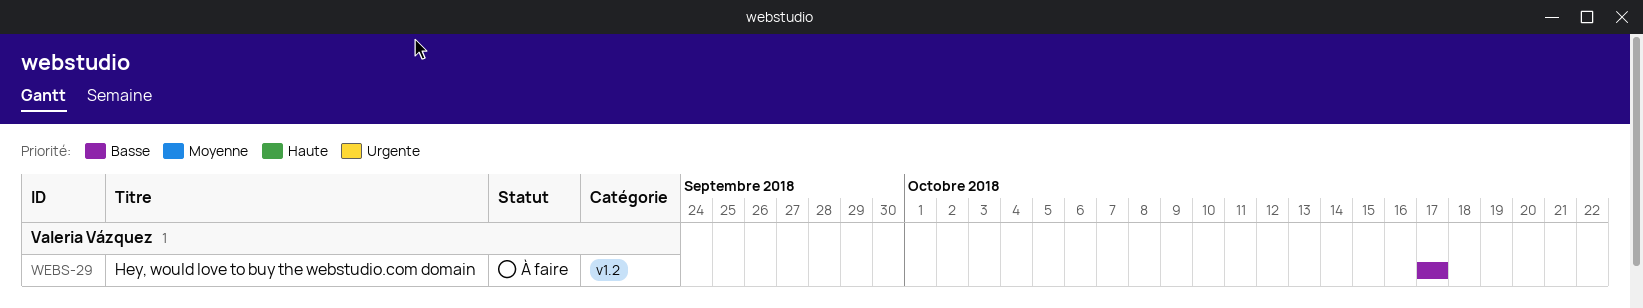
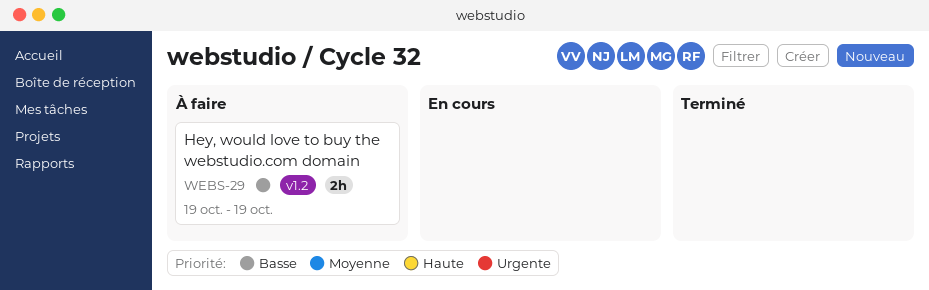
WEBS-29, start: Oct 17 -> Oct 19
WEBS-29, due: Oct 17 -> Oct 19

